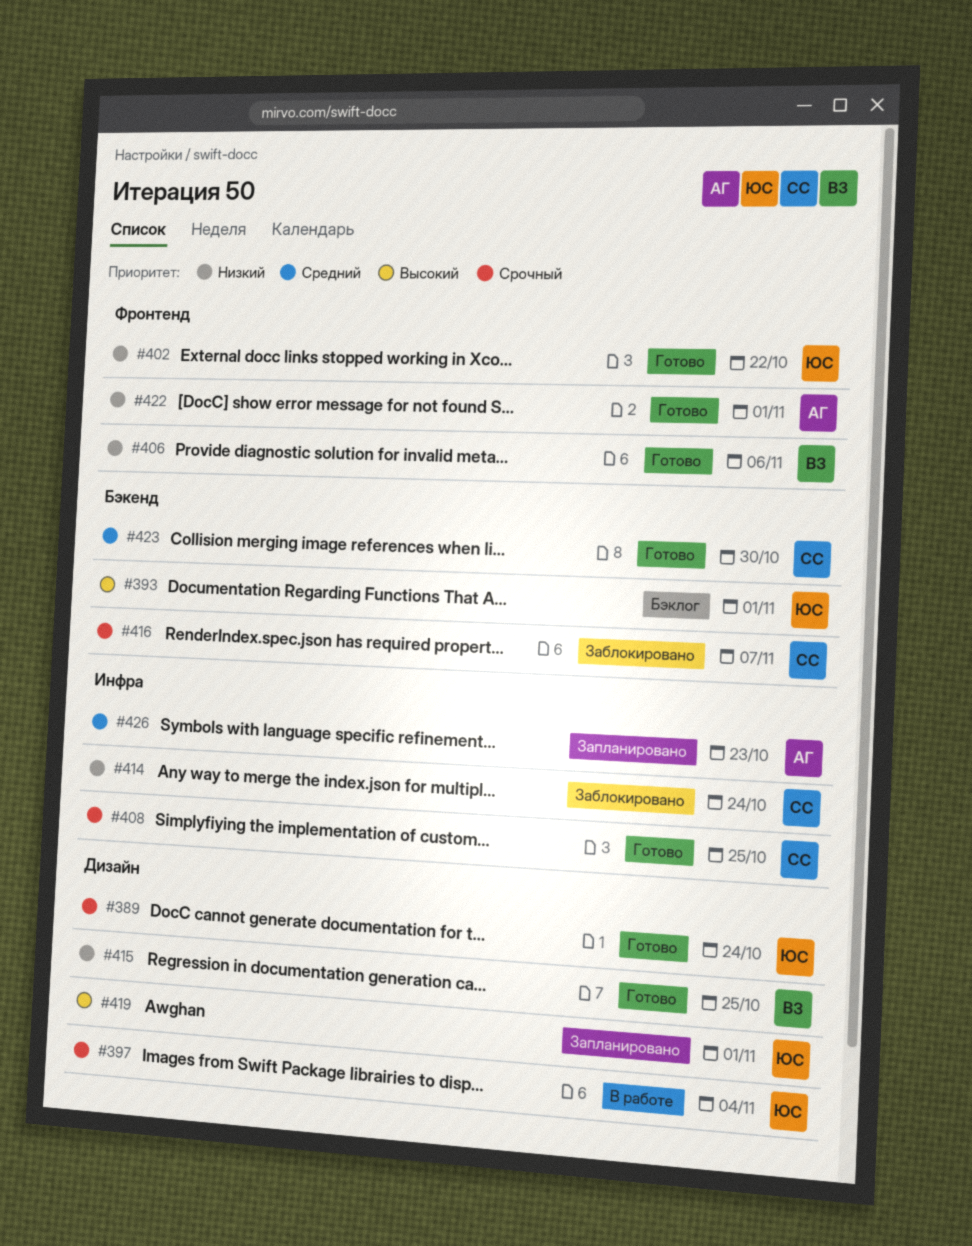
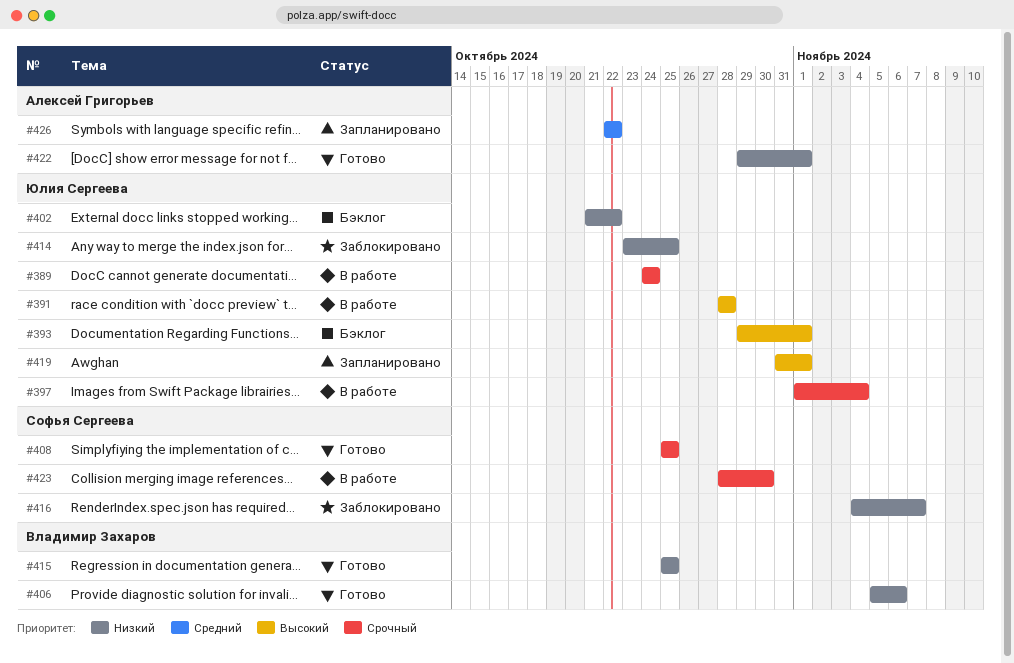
#389, status: Готово -> В работе
#391: none -> present
#402, status: Готово -> Бэклог
#414, owner: Софья Сергеева -> Юлия Сергеева
#414, due: Oct 24 -> Oct 25
#416, priority: Срочный -> Низкий
#423, status: Готово -> В работе
#423, priority: Средний -> Срочный
#426, due: Oct 23 -> Oct 22

